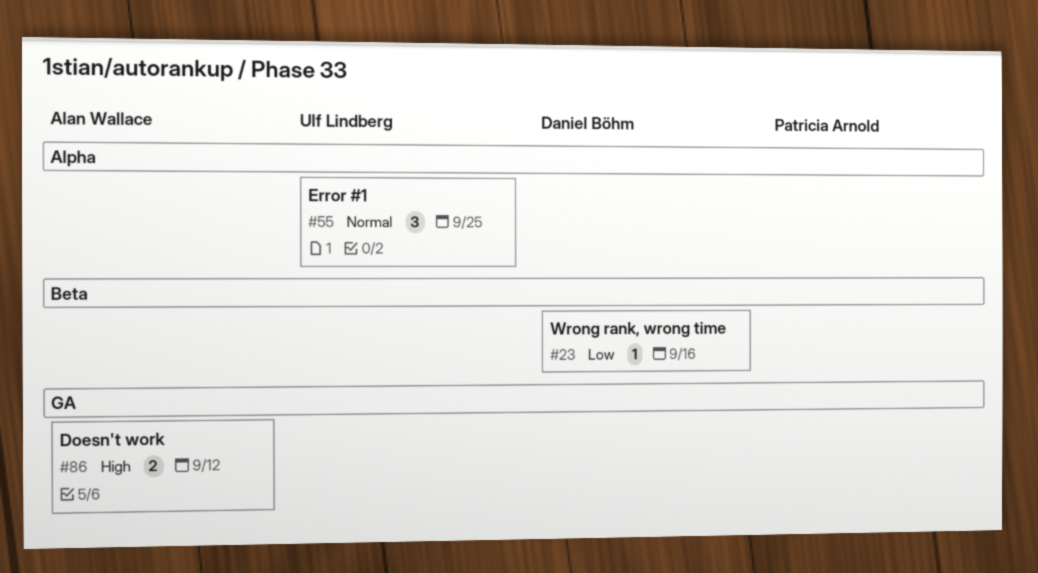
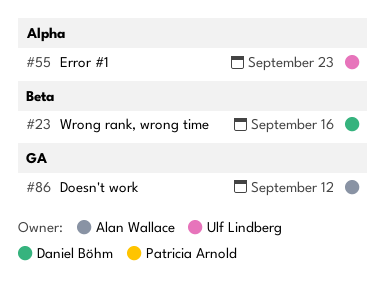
#55, due: Sep 25 -> Sep 23

